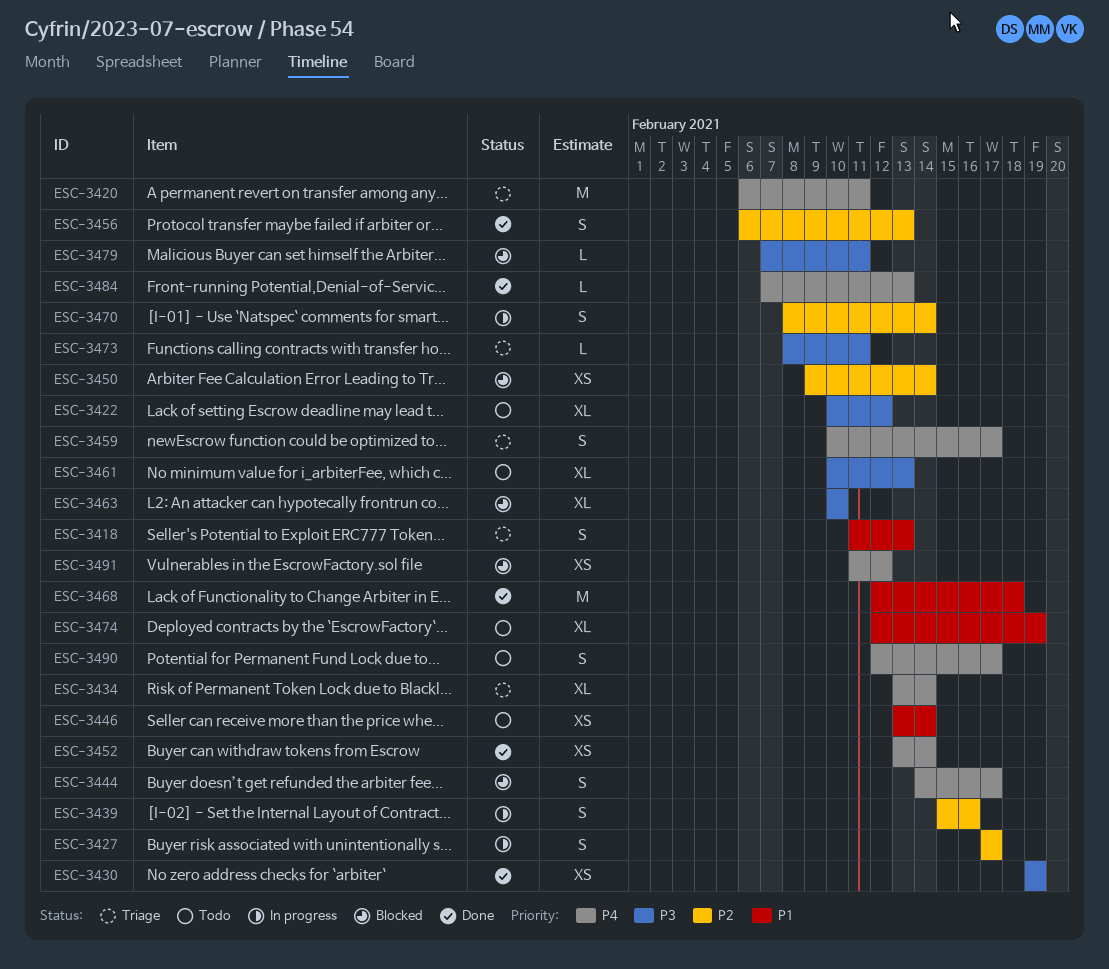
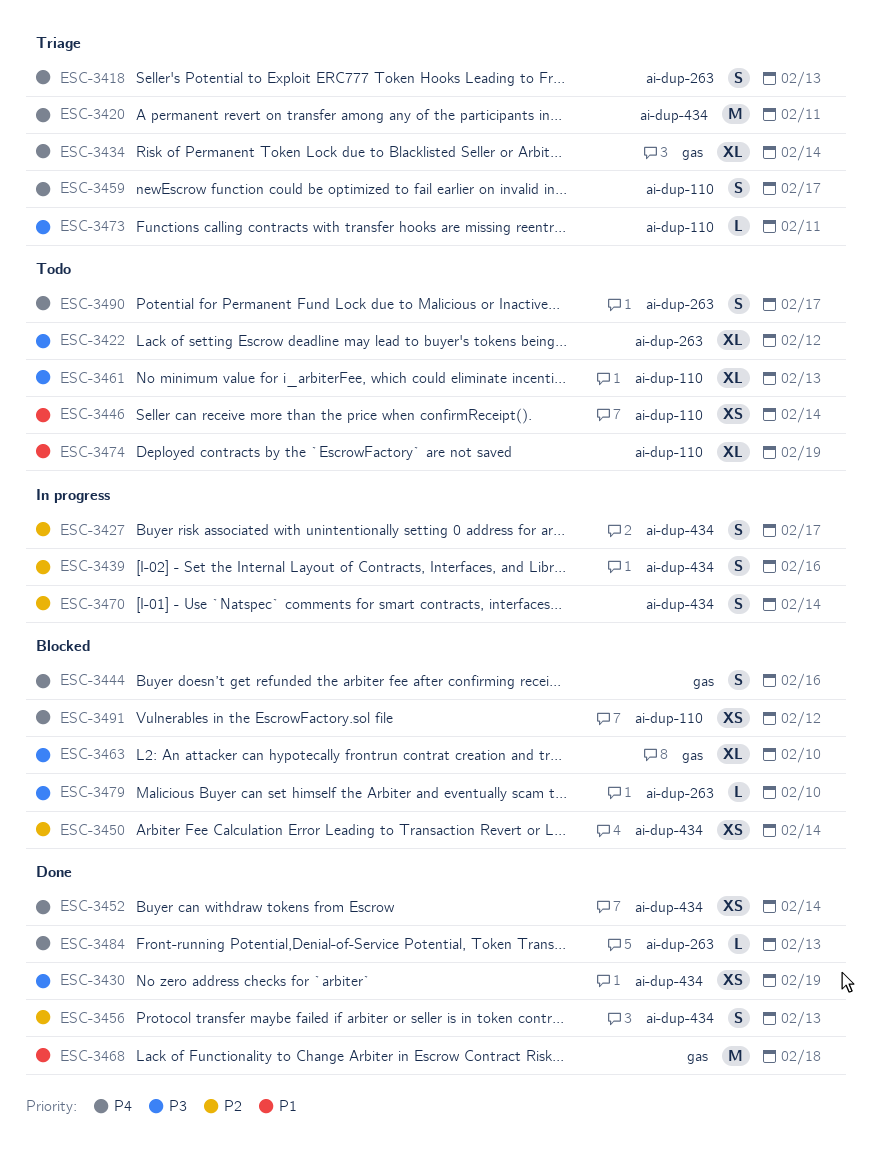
ESC-3418, priority: P1 -> P4
ESC-3444, due: Feb 17 -> Feb 16
ESC-3479, due: Feb 11 -> Feb 10

